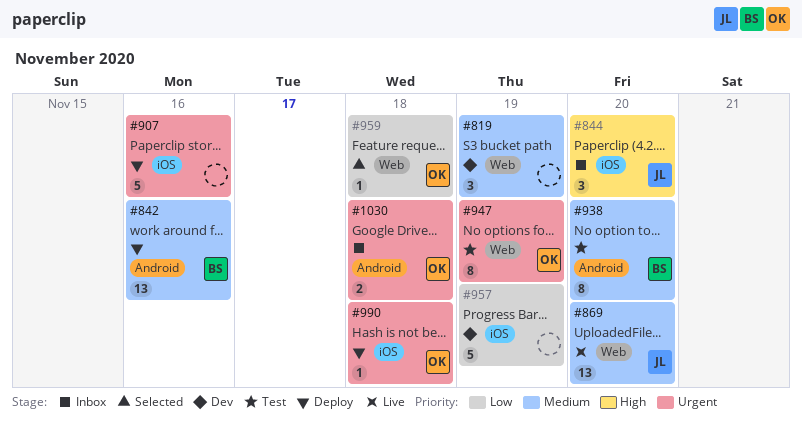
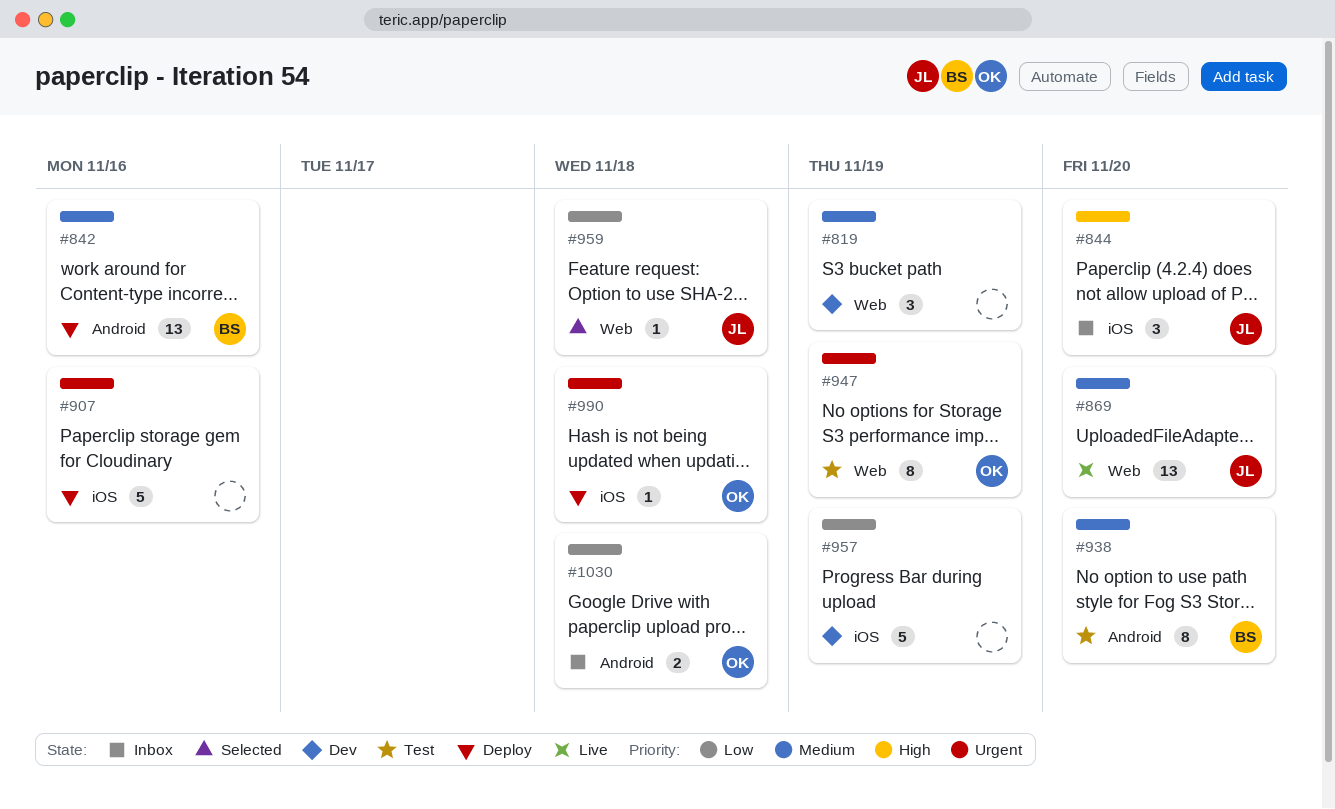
#959, owner: OK -> JL
#1030, priority: Urgent -> Low

